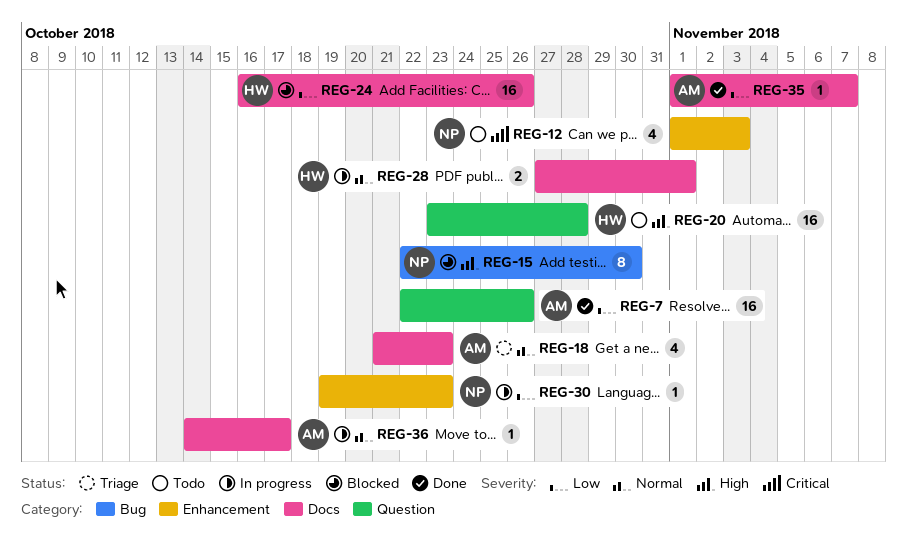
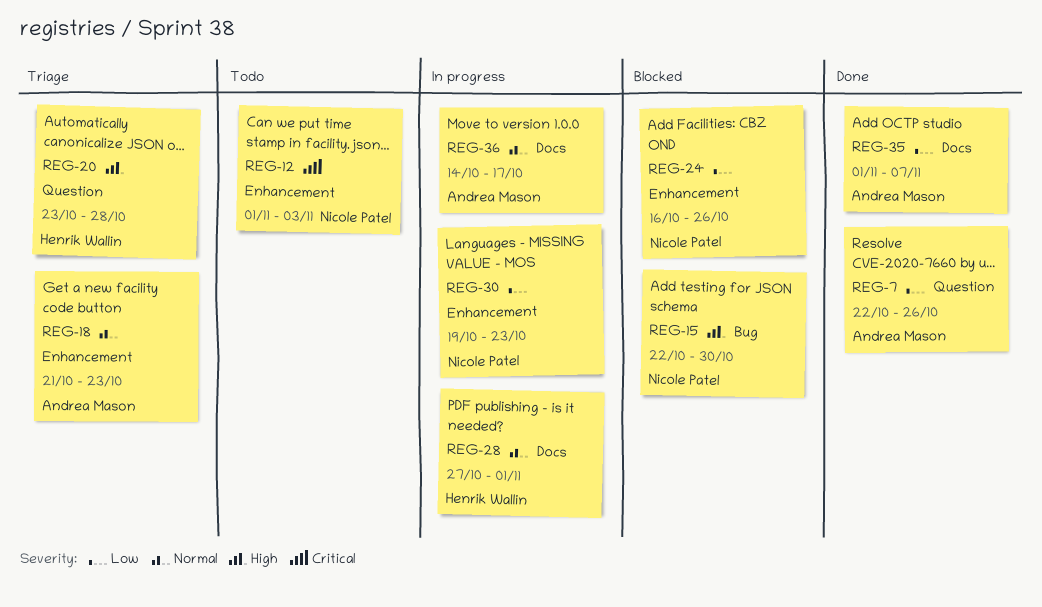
REG-18, label: Docs -> Enhancement
REG-20, status: Todo -> Triage
REG-24, owner: Henrik Wallin -> Nicole Patel
REG-24, label: Docs -> Enhancement

